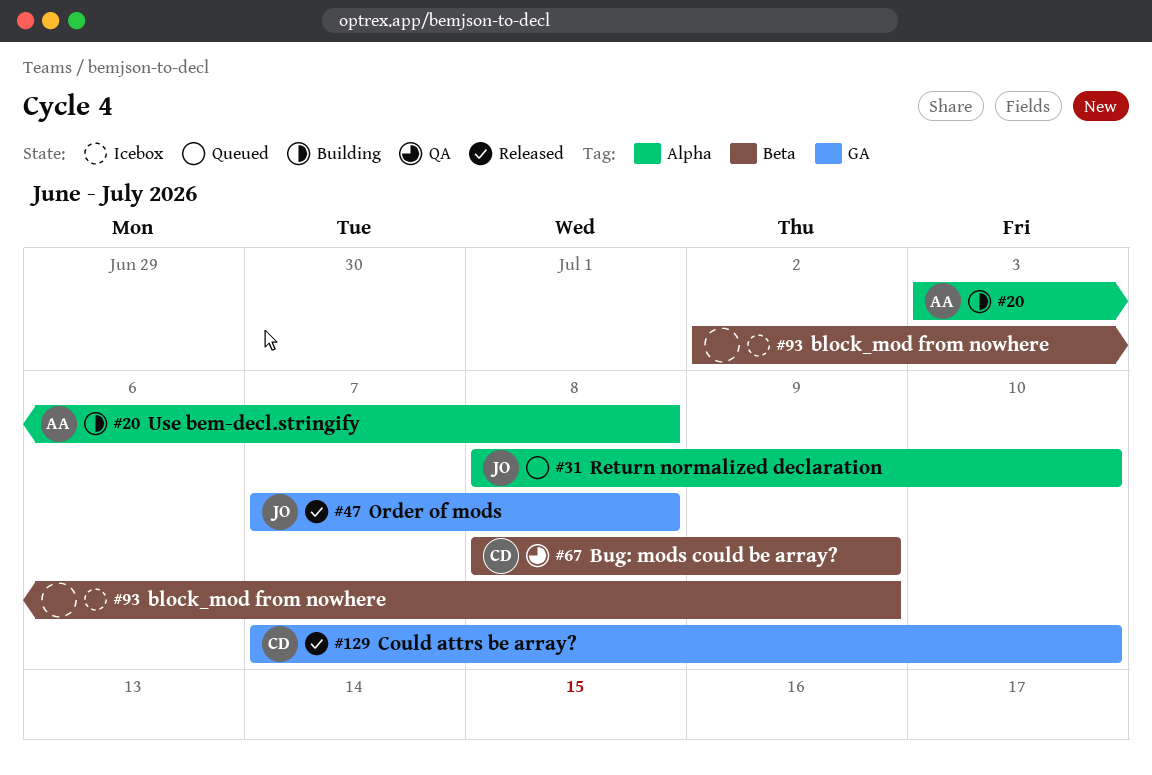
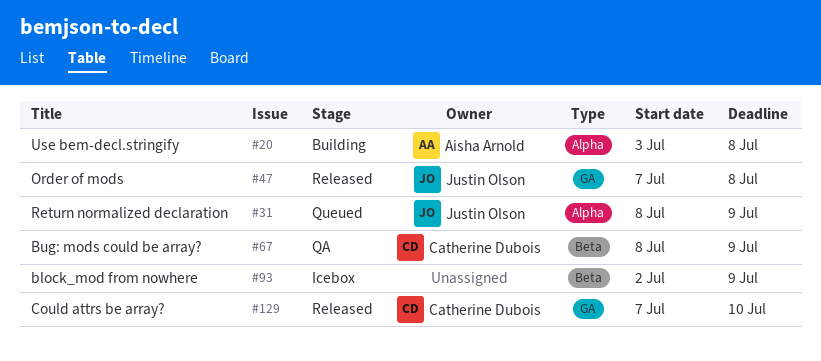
#31, due: Jul 10 -> Jul 9

